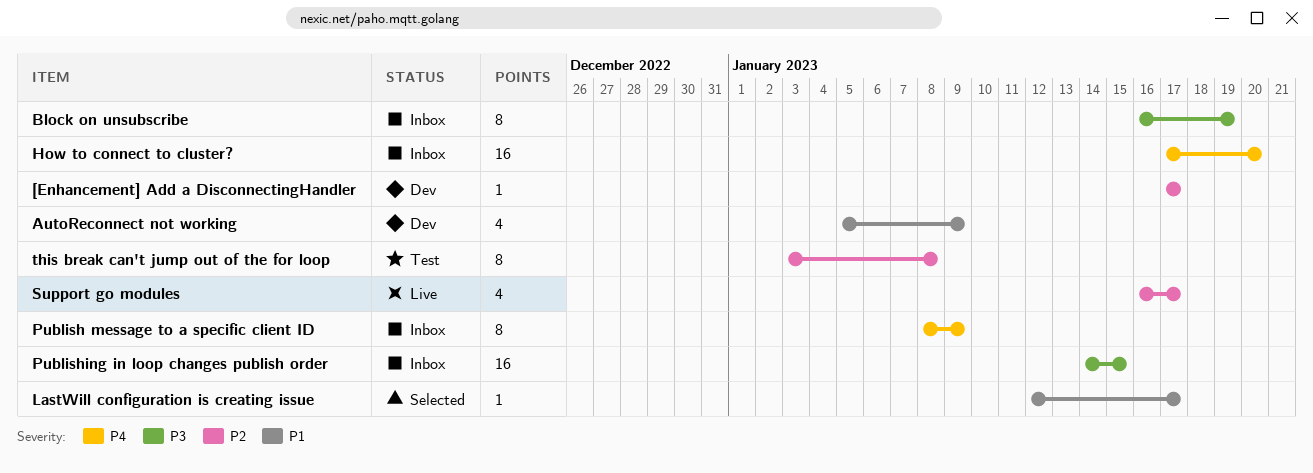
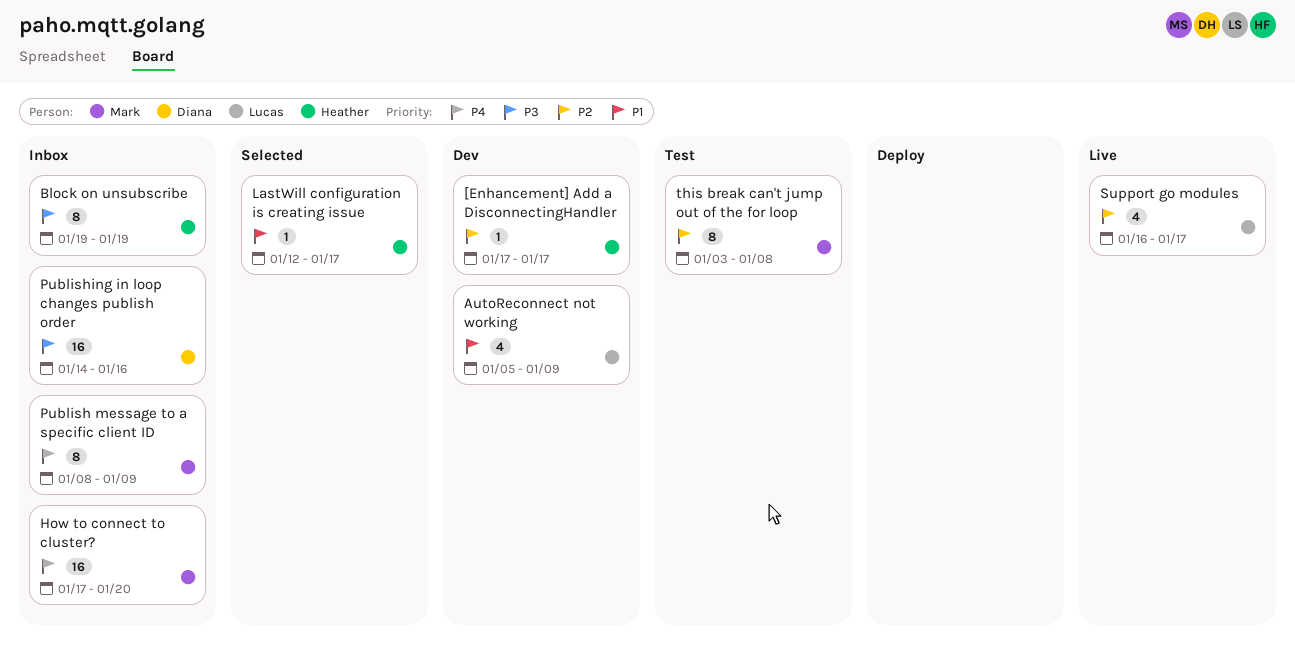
Block on unsubscribe, start: Jan 16 -> Jan 19
Publishing in loop changes publish order, due: Jan 15 -> Jan 16

